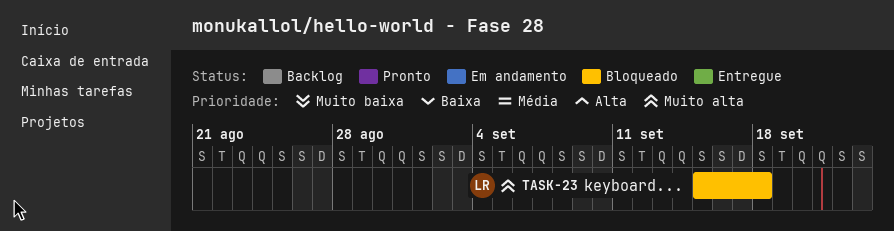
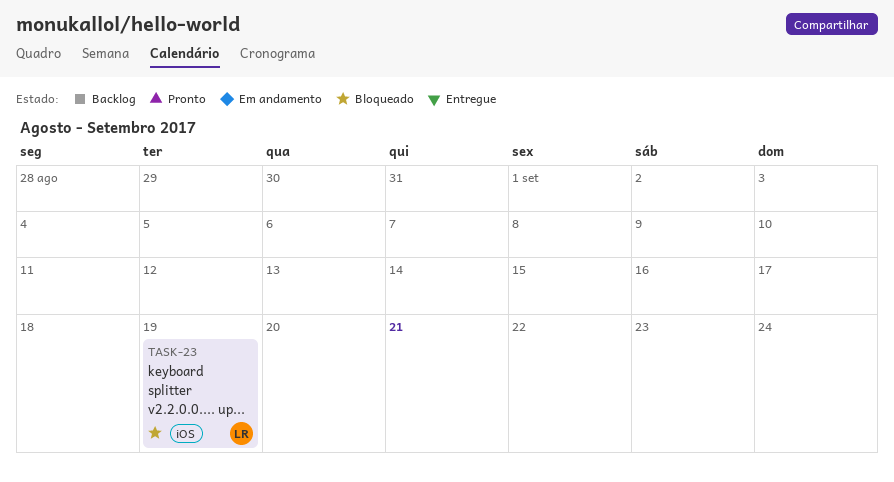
TASK-23, due: Sep 18 -> Sep 19

